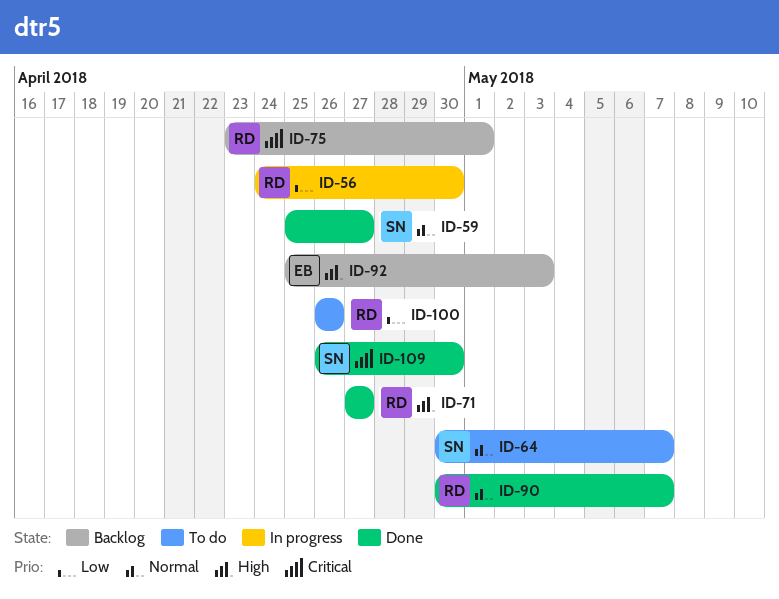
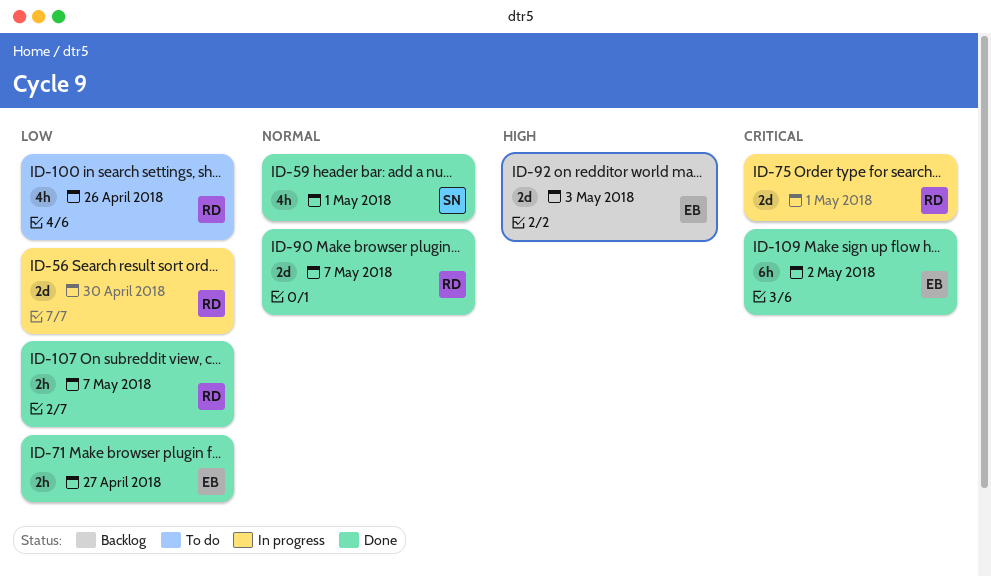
ID-59, due: Apr 27 -> May 1
ID-64: present -> none
ID-71, owner: RD -> EB
ID-71, priority: High -> Low
ID-75, status: Backlog -> In progress
ID-107: none -> present
ID-109, owner: SN -> EB
ID-109, due: Apr 30 -> May 2

